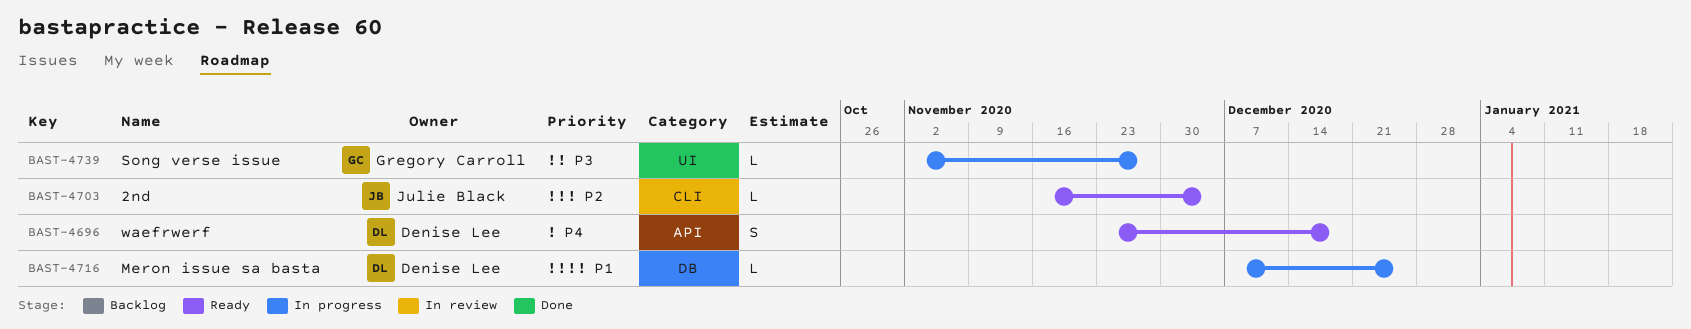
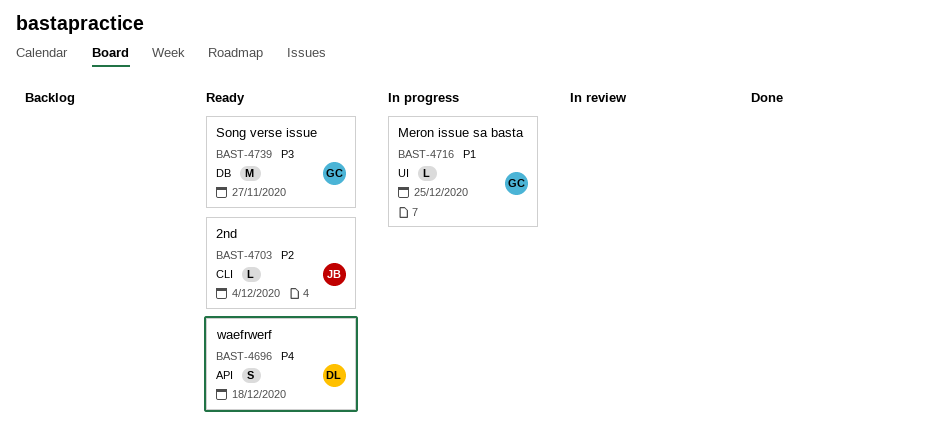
BAST-4716, owner: Denise Lee -> Gregory Carroll
BAST-4716, label: DB -> UI
BAST-4739, status: In progress -> Ready
BAST-4739, label: UI -> DB
BAST-4739, estimate: L -> M

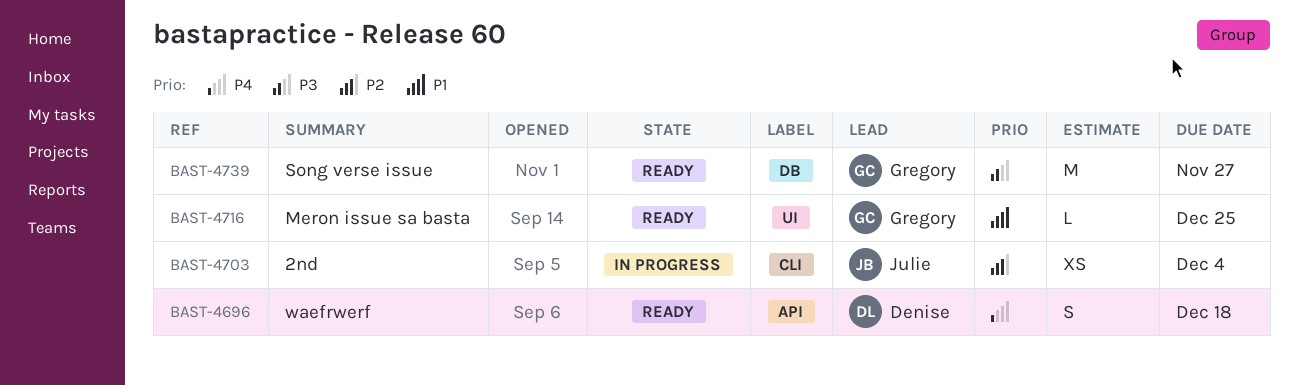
BAST-4703, status: Ready -> In progress
BAST-4703, estimate: L -> XS
BAST-4716, status: In progress -> Ready

